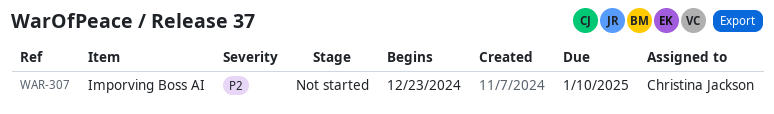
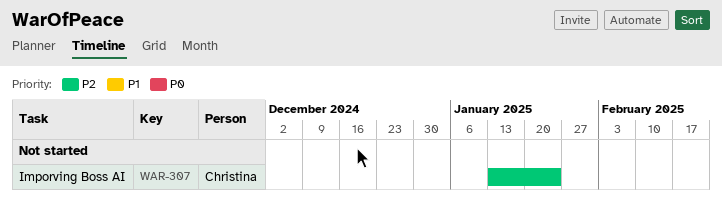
WAR-307, start: Dec 23 -> Jan 13
WAR-307, due: Jan 10 -> Jan 24

